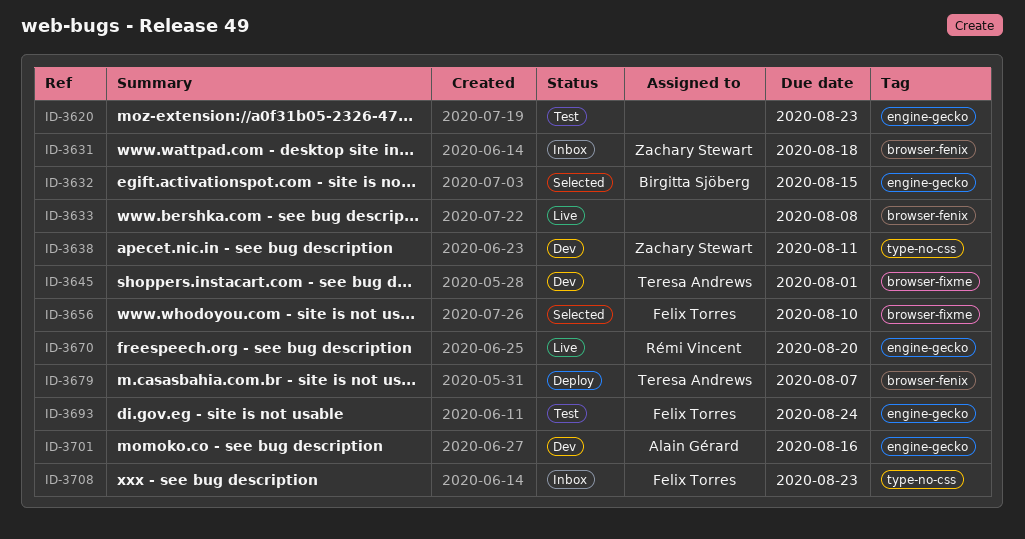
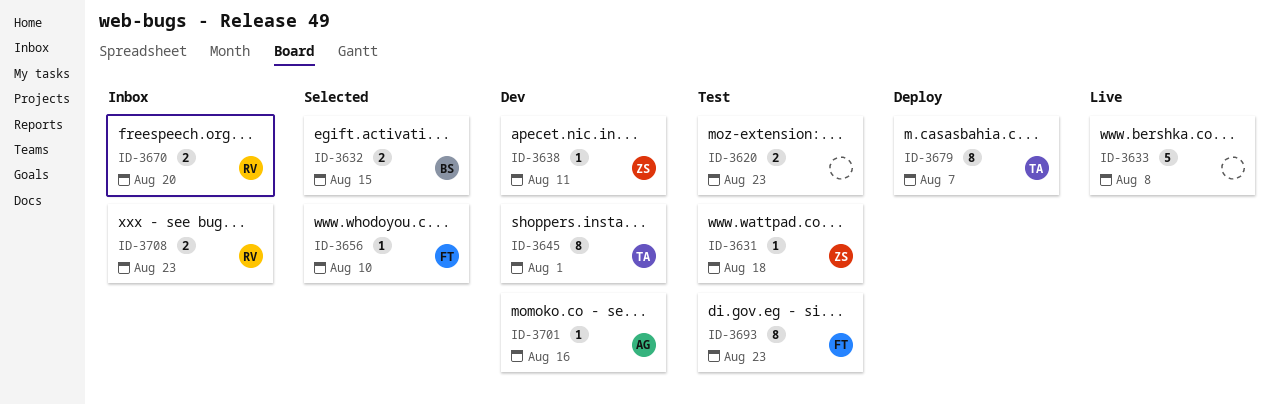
ID-3631, status: Inbox -> Test
ID-3670, status: Live -> Inbox
ID-3693, due: Aug 24 -> Aug 23
ID-3708, owner: Felix Torres -> Rémi Vincent

